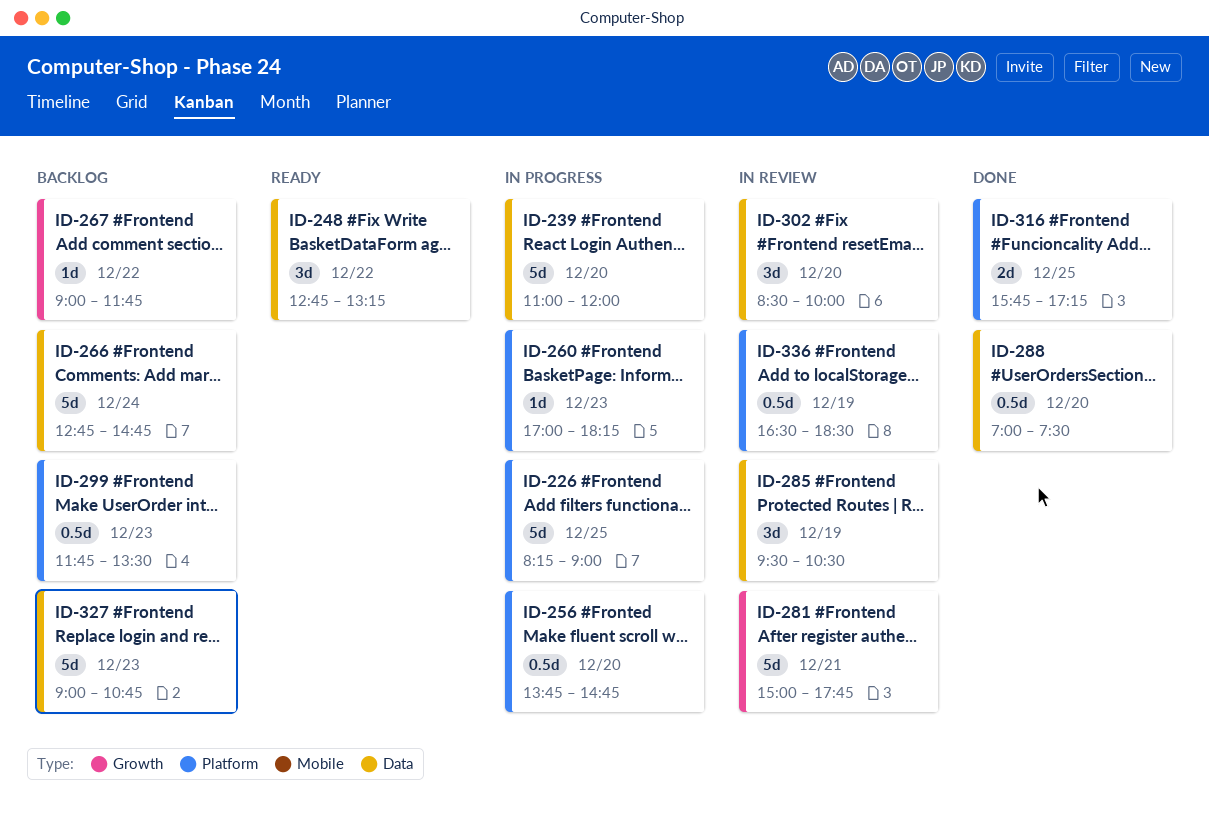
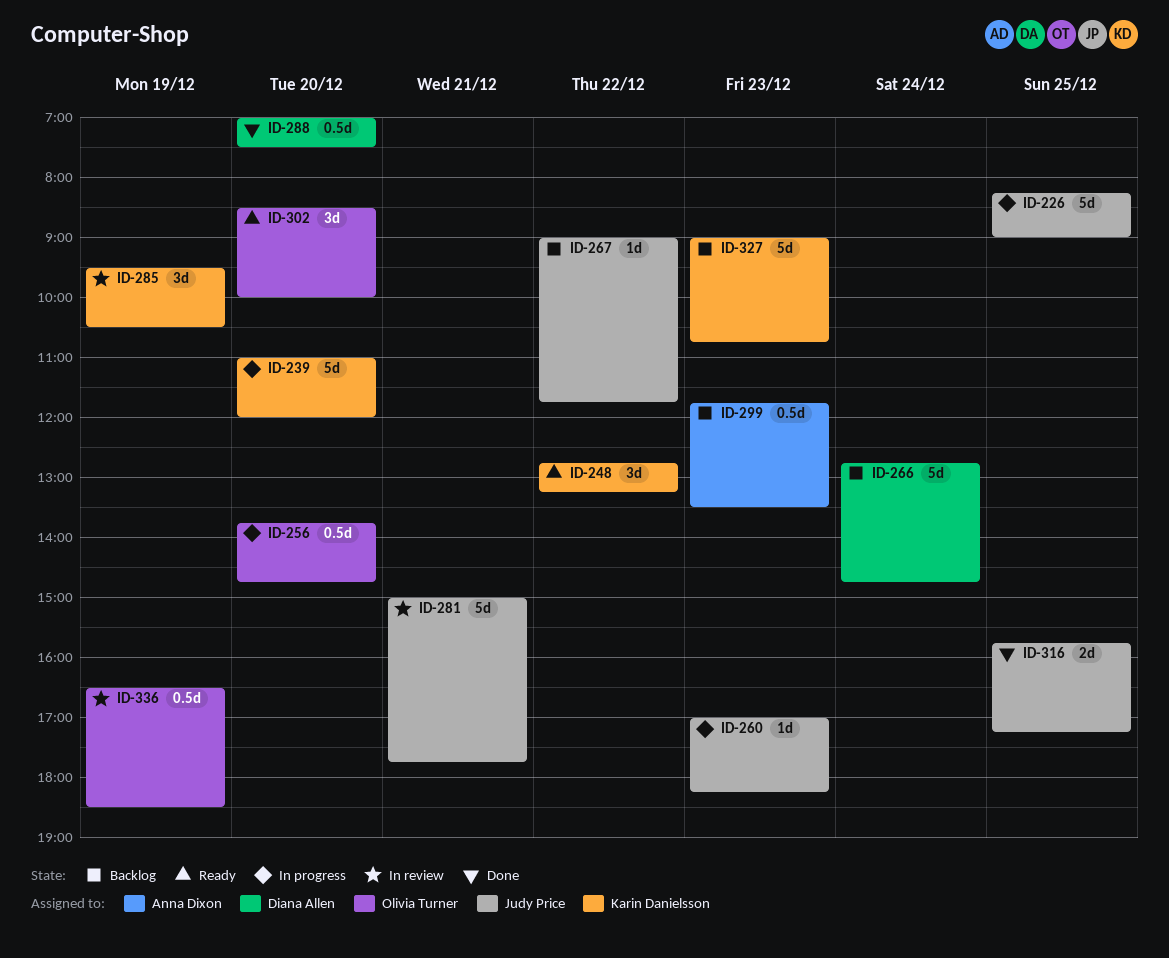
ID-302, status: In review -> Ready

